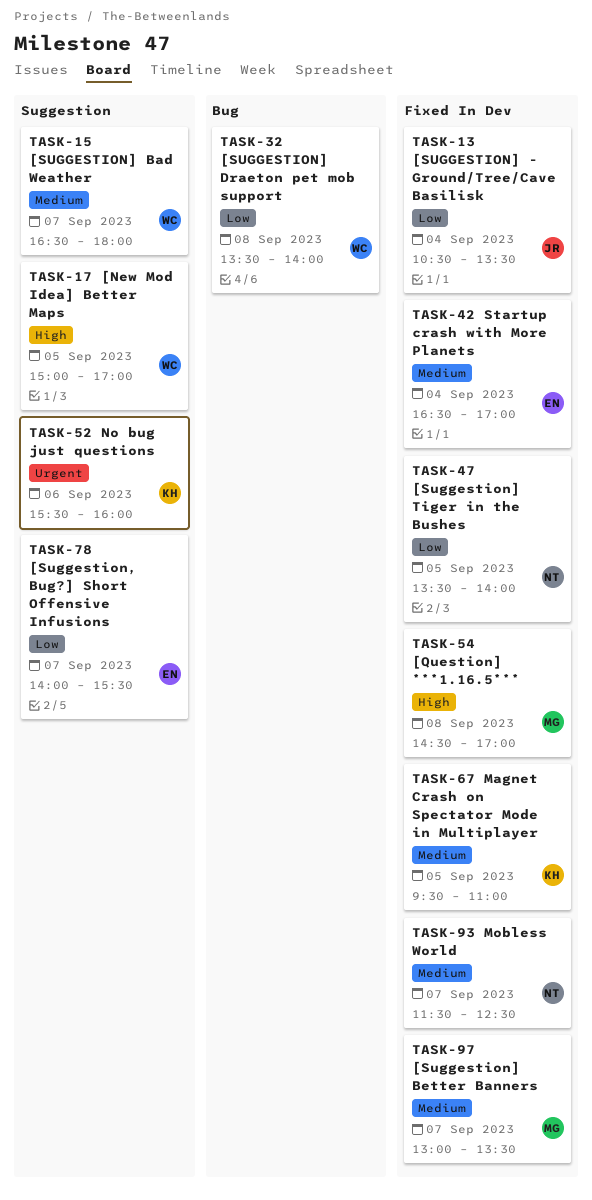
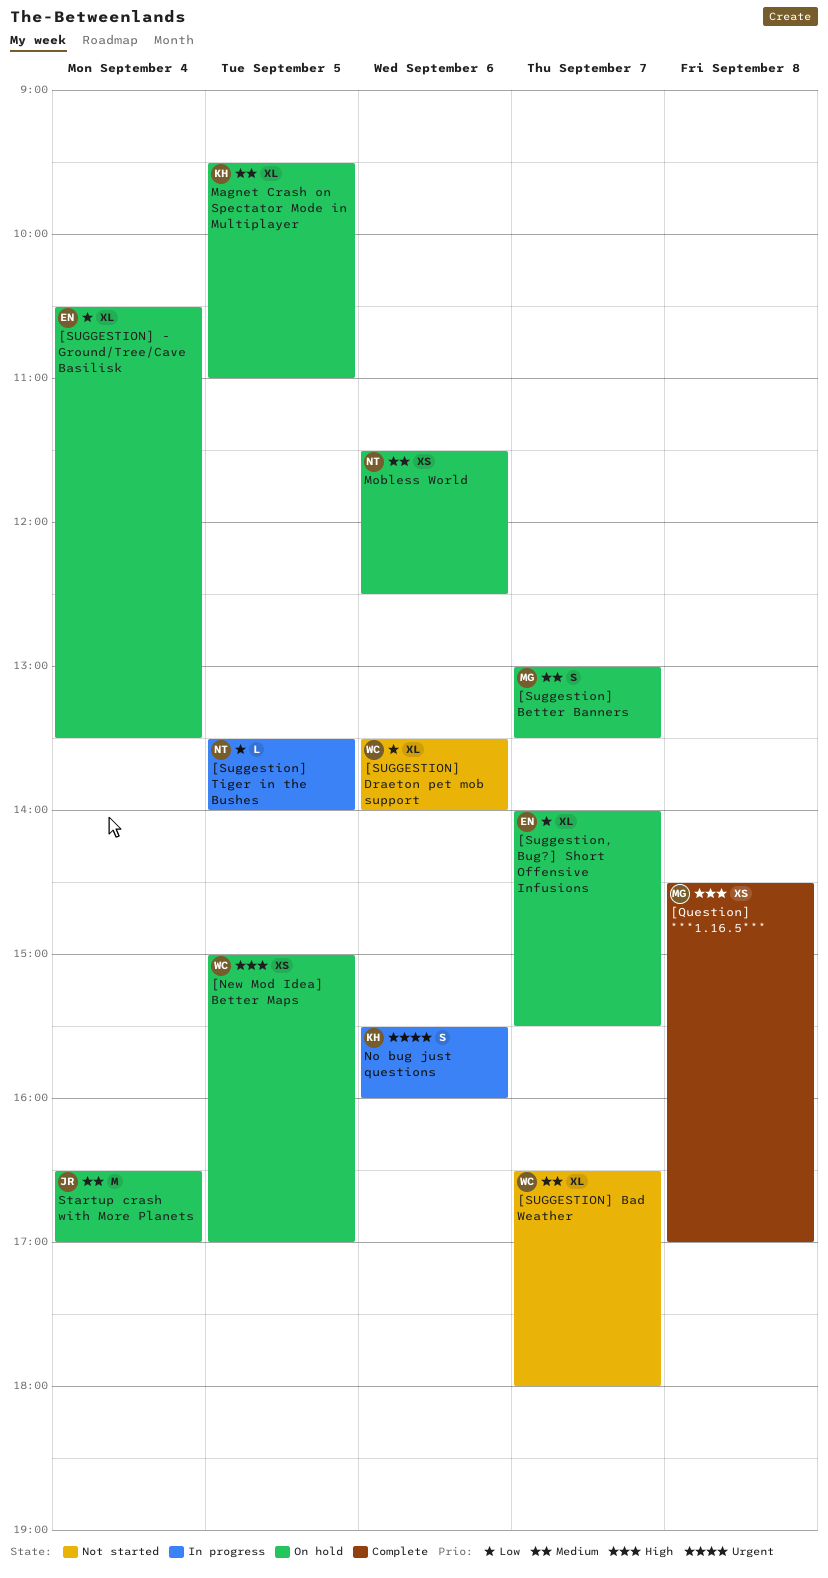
[SUGGESTION] - Ground/Tree/Cave Basilisk, owner: JR -> EN
[SUGGESTION] Draeton pet mob support, day: Sep 8 -> Sep 6
Mobless World, day: Sep 7 -> Sep 6
Startup crash with More Planets, owner: EN -> JR

